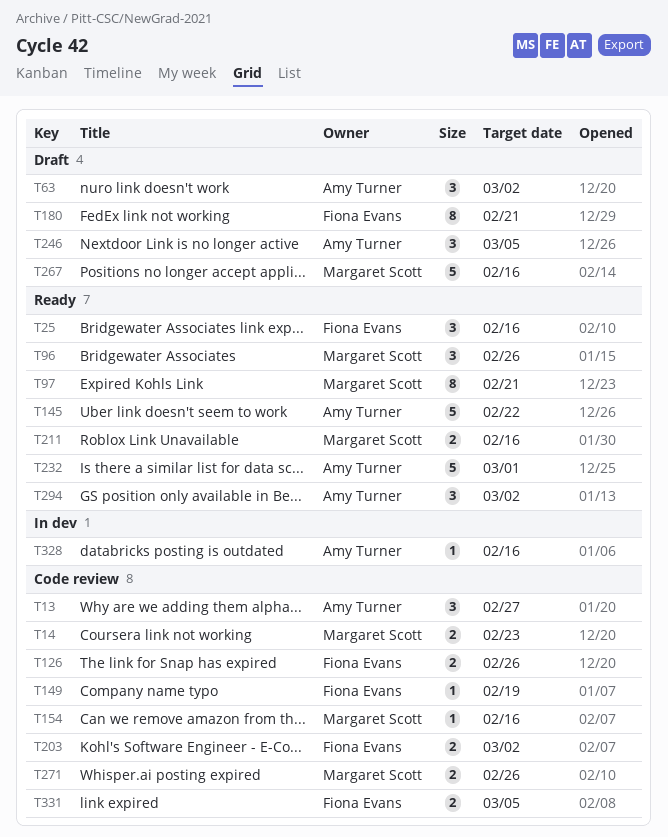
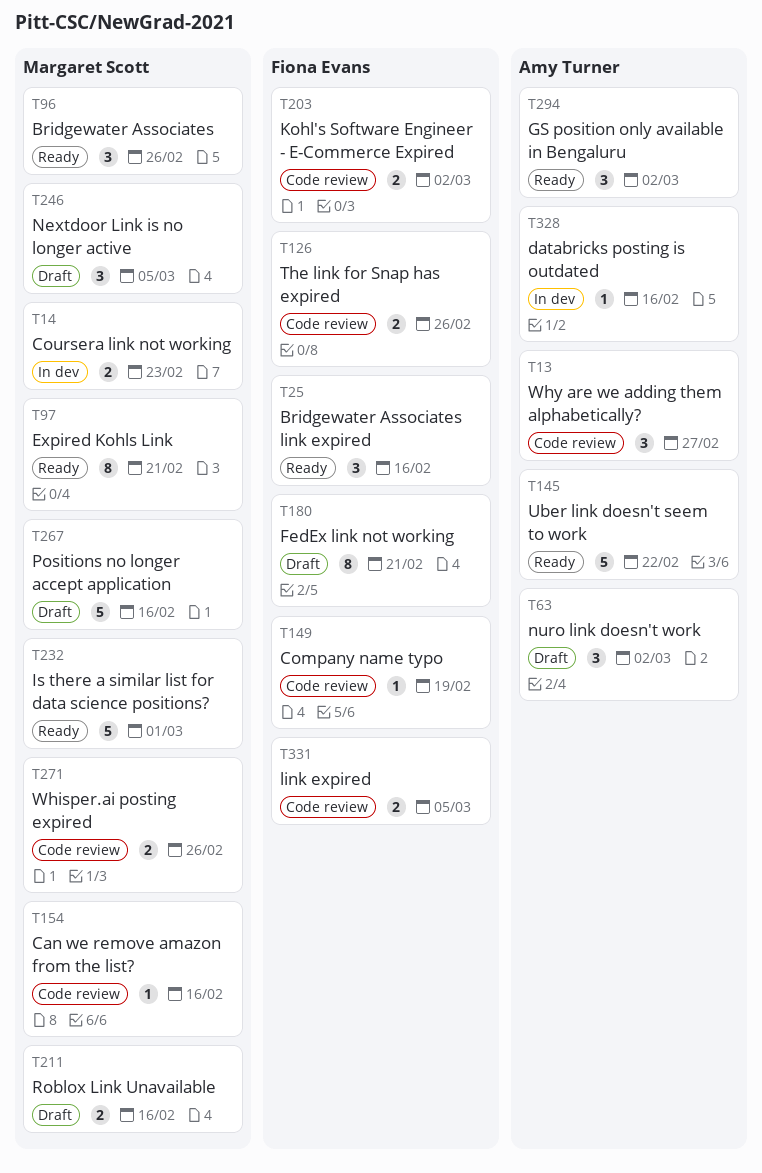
T14, status: Code review -> In dev
T211, status: Ready -> Draft
T232, owner: Amy Turner -> Margaret Scott
T246, owner: Amy Turner -> Margaret Scott

